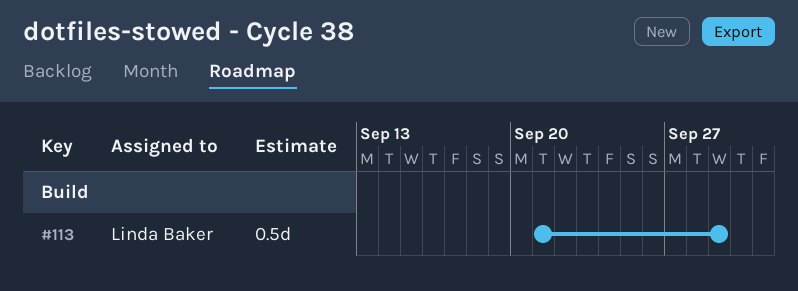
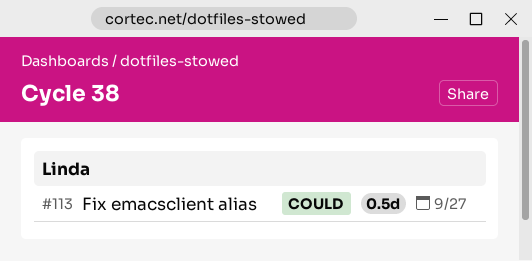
#113, due: Sep 29 -> Sep 27

